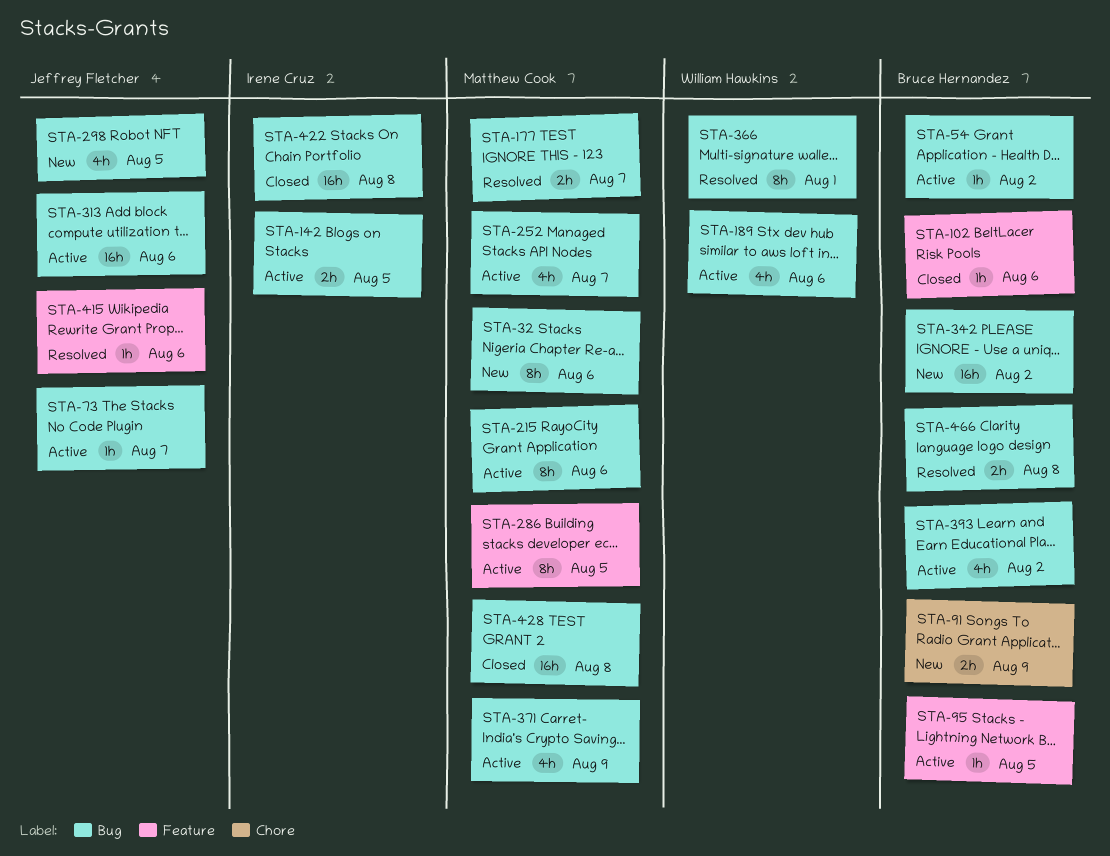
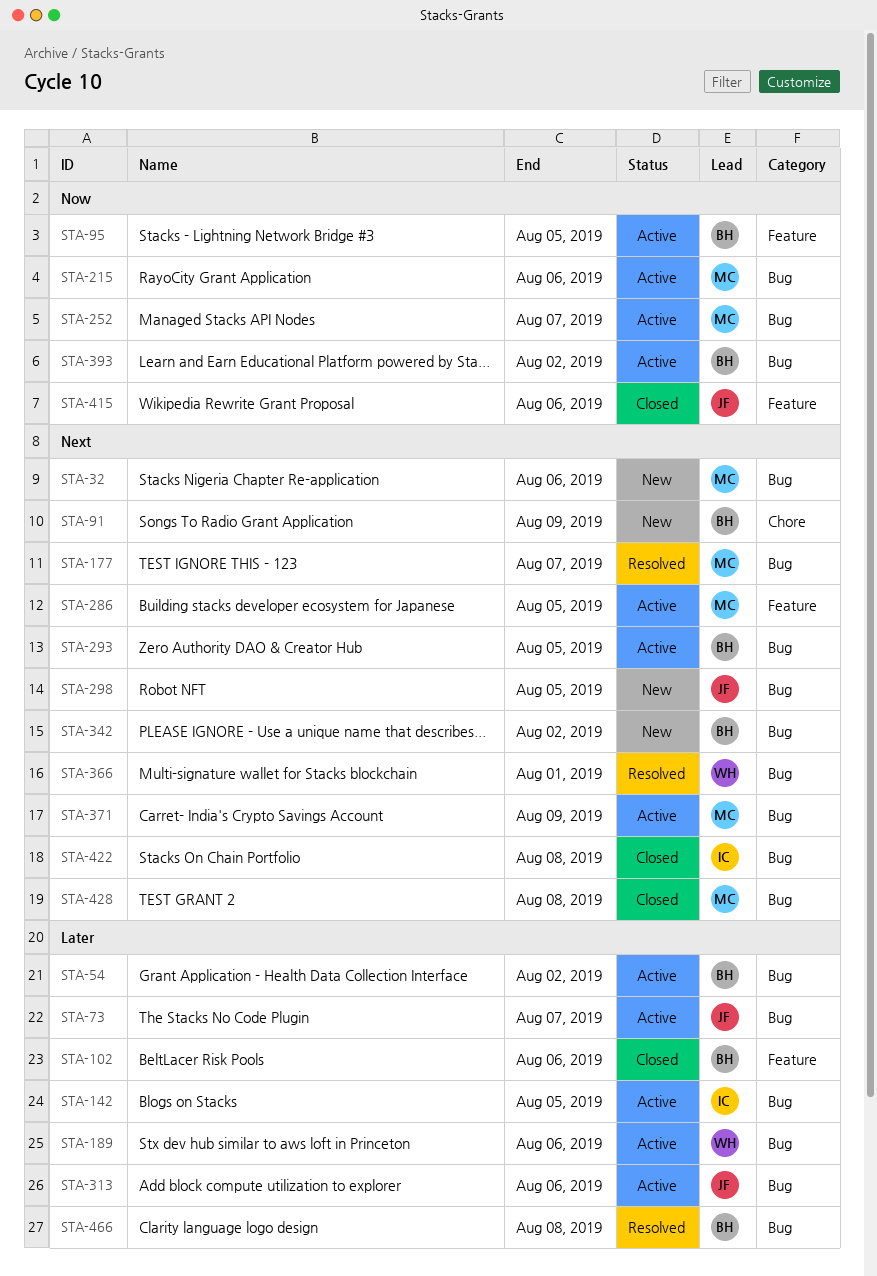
STA-293: none -> present
STA-415, status: Resolved -> Closed

